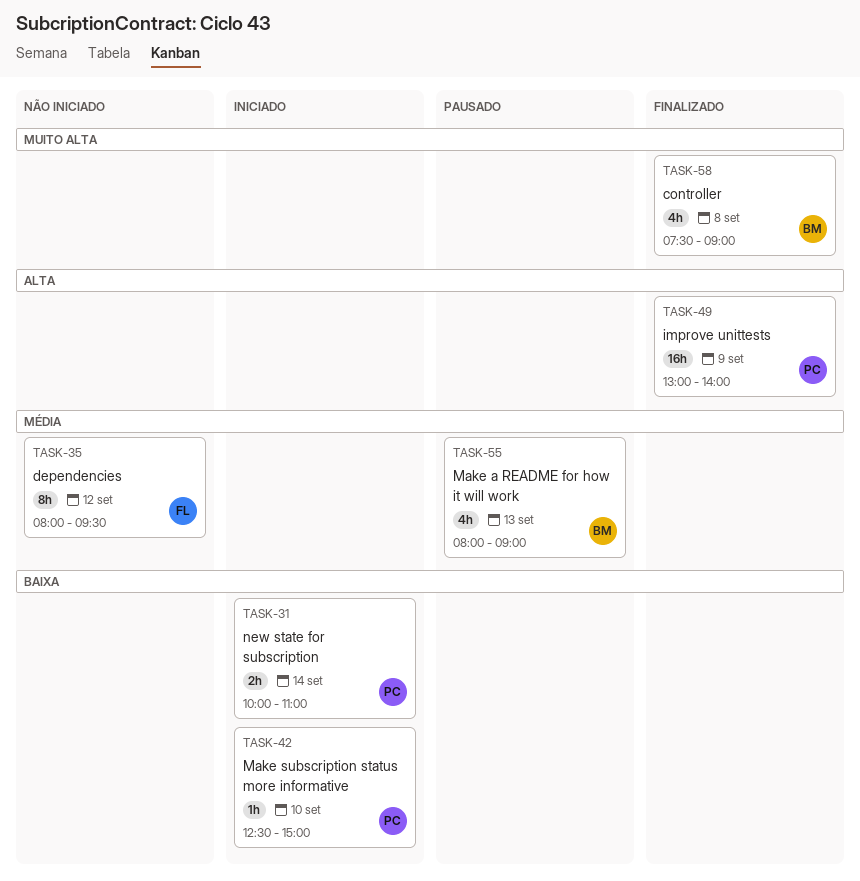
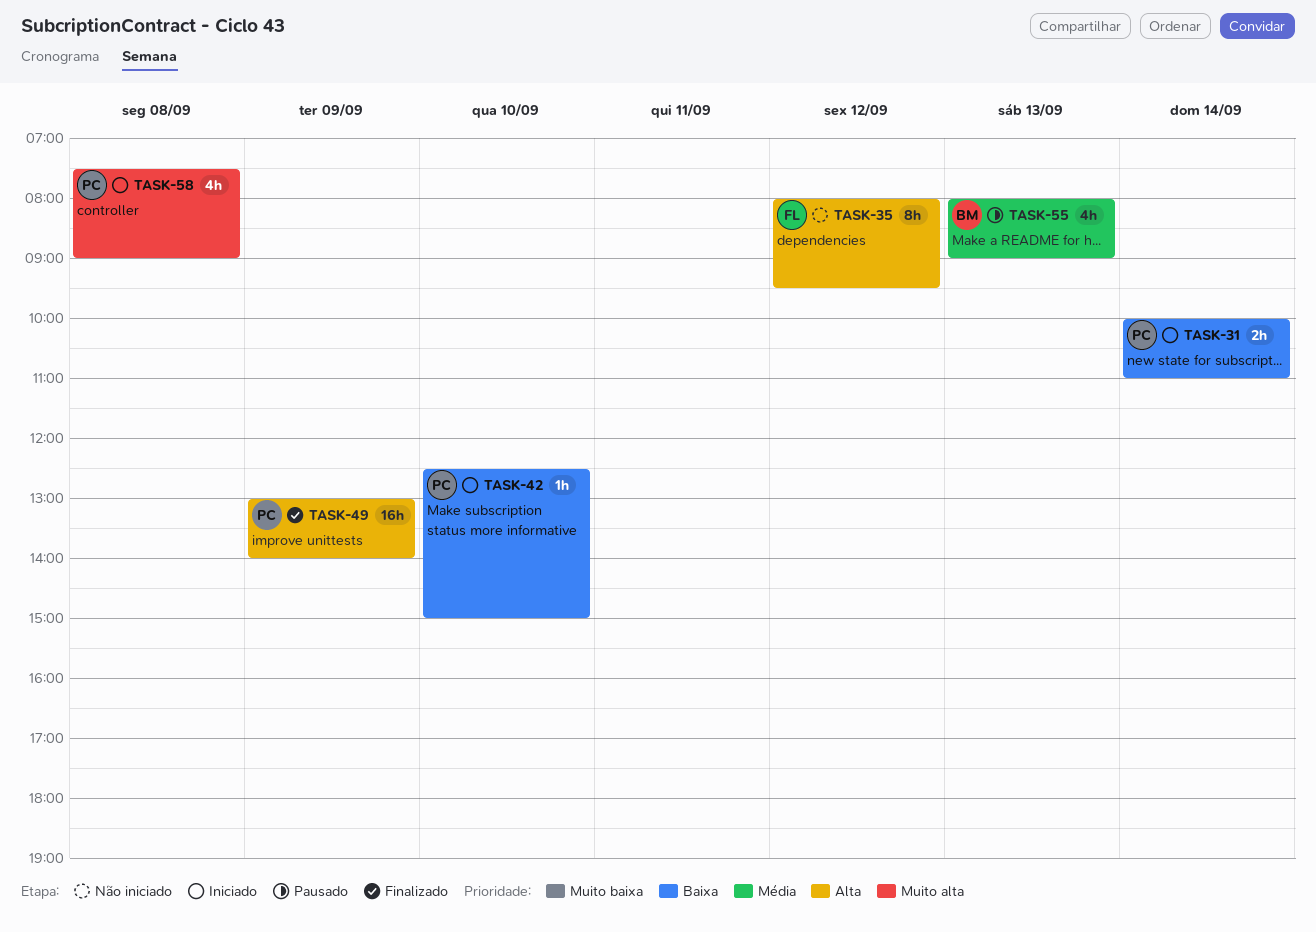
TASK-35, priority: Média -> Alta
TASK-58, status: Finalizado -> Iniciado
TASK-58, owner: BM -> PC

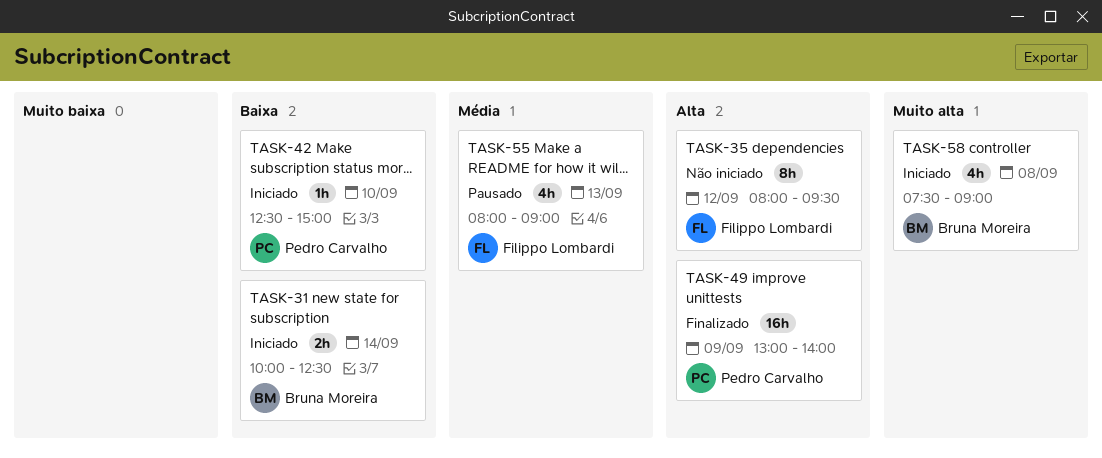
TASK-31, owner: Pedro Carvalho -> Bruna Moreira
TASK-31, ends: 11:00 -> 12:30
TASK-55, owner: Bruna Moreira -> Filippo Lombardi
TASK-58, owner: Pedro Carvalho -> Bruna Moreira

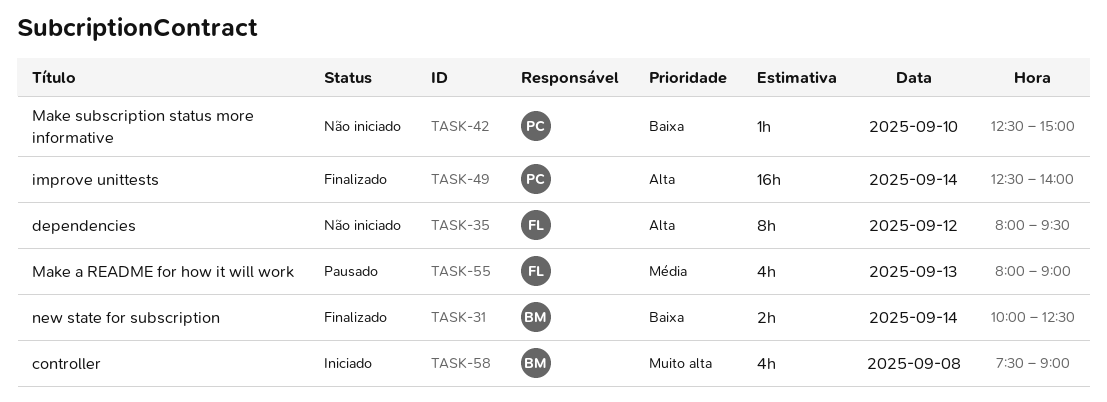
TASK-31, status: Iniciado -> Finalizado
TASK-42, status: Iniciado -> Não iniciado
TASK-49, day: Sep 9 -> Sep 14
TASK-49, begins: 13:00 -> 12:30

